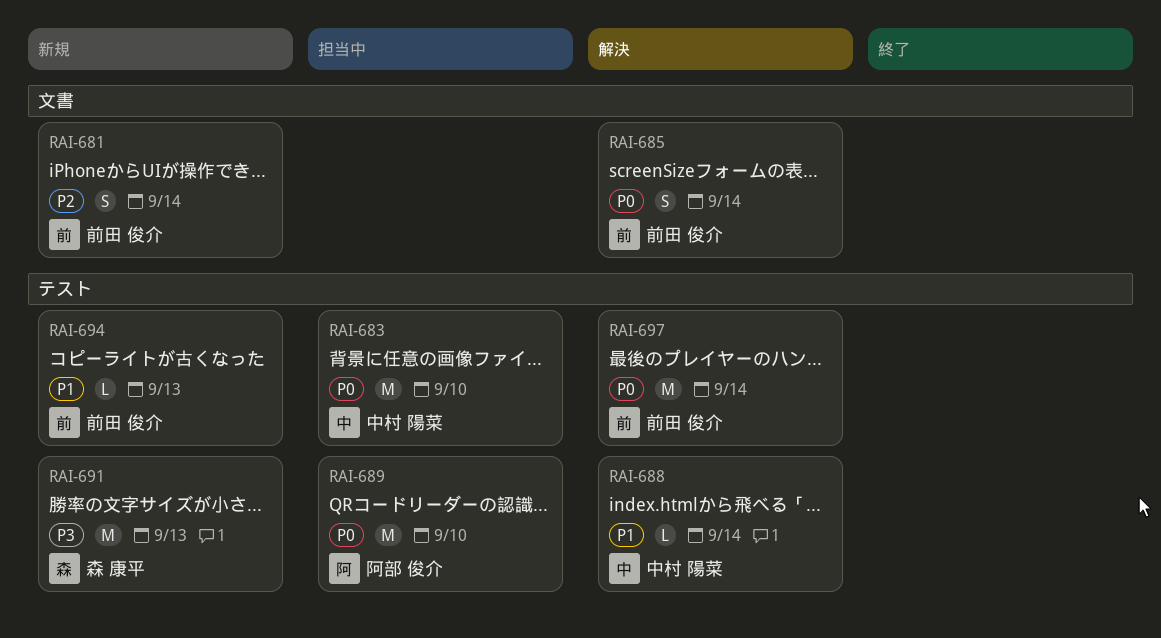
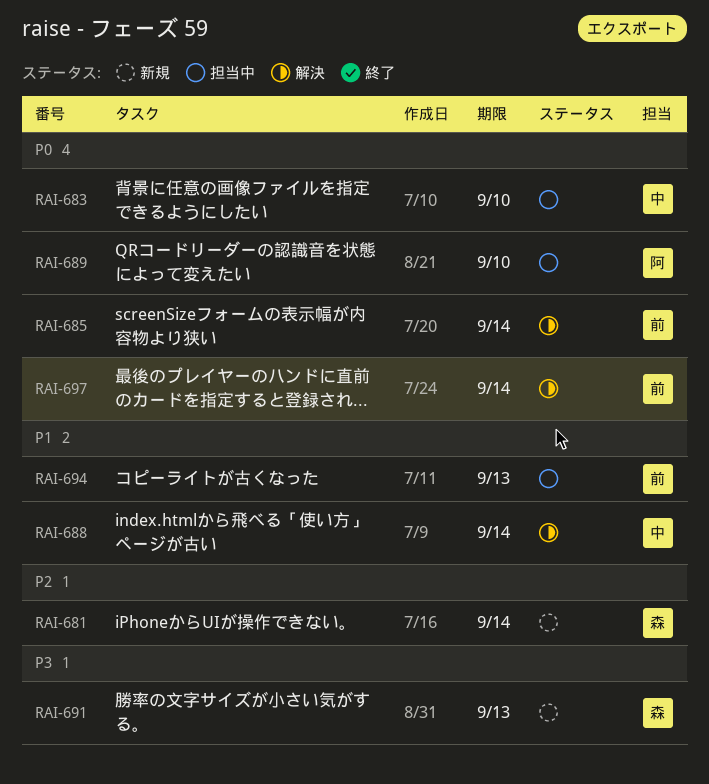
RAI-681, owner: 前田 俊介 -> 森 康平
RAI-694, status: 新規 -> 担当中

